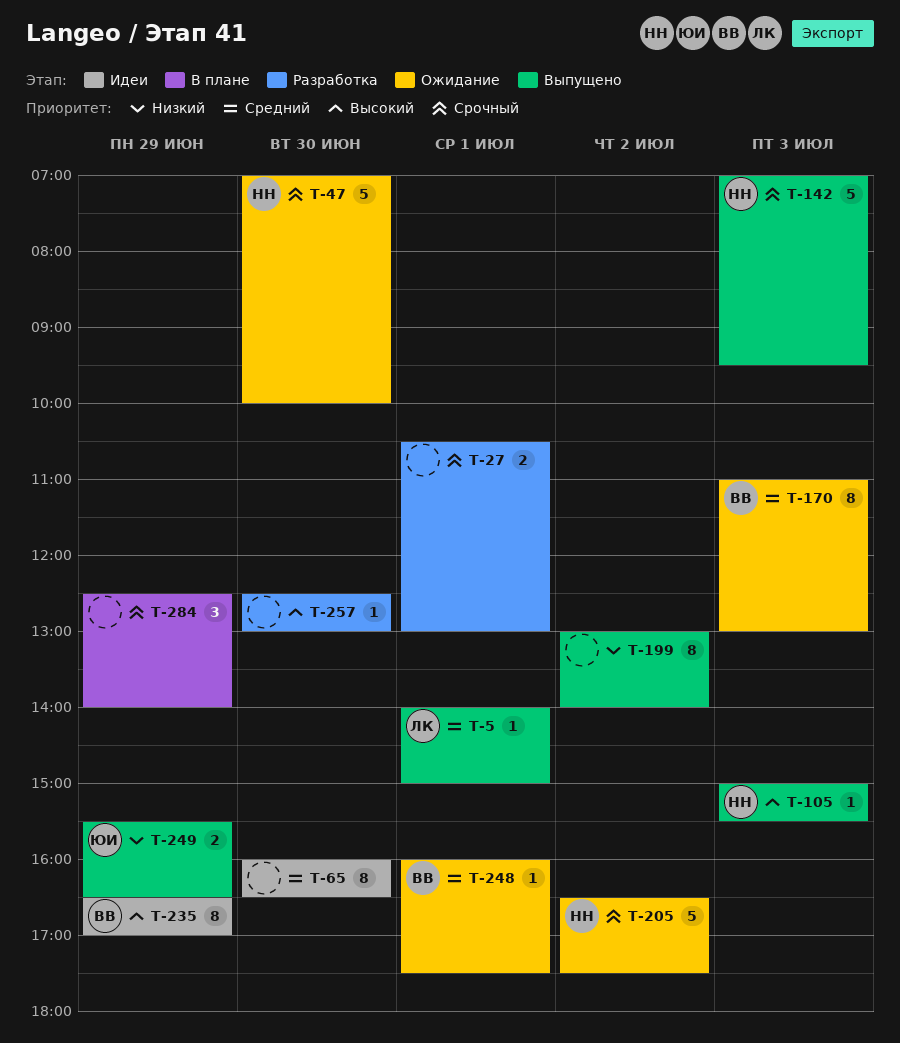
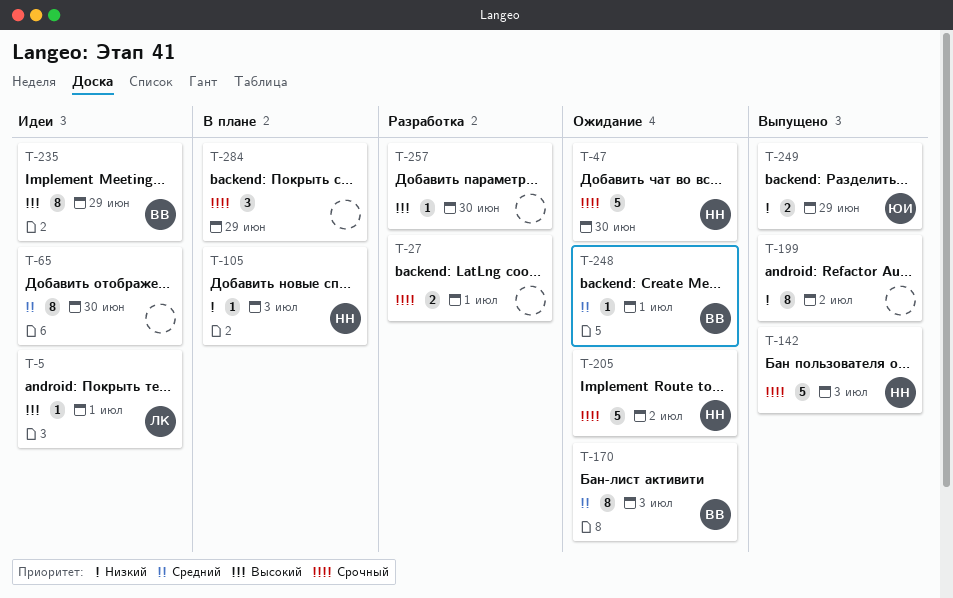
T-5, status: Выпущено -> Идеи
T-5, priority: Средний -> Высокий
T-105, status: Выпущено -> В плане
T-105, priority: Высокий -> Низкий

